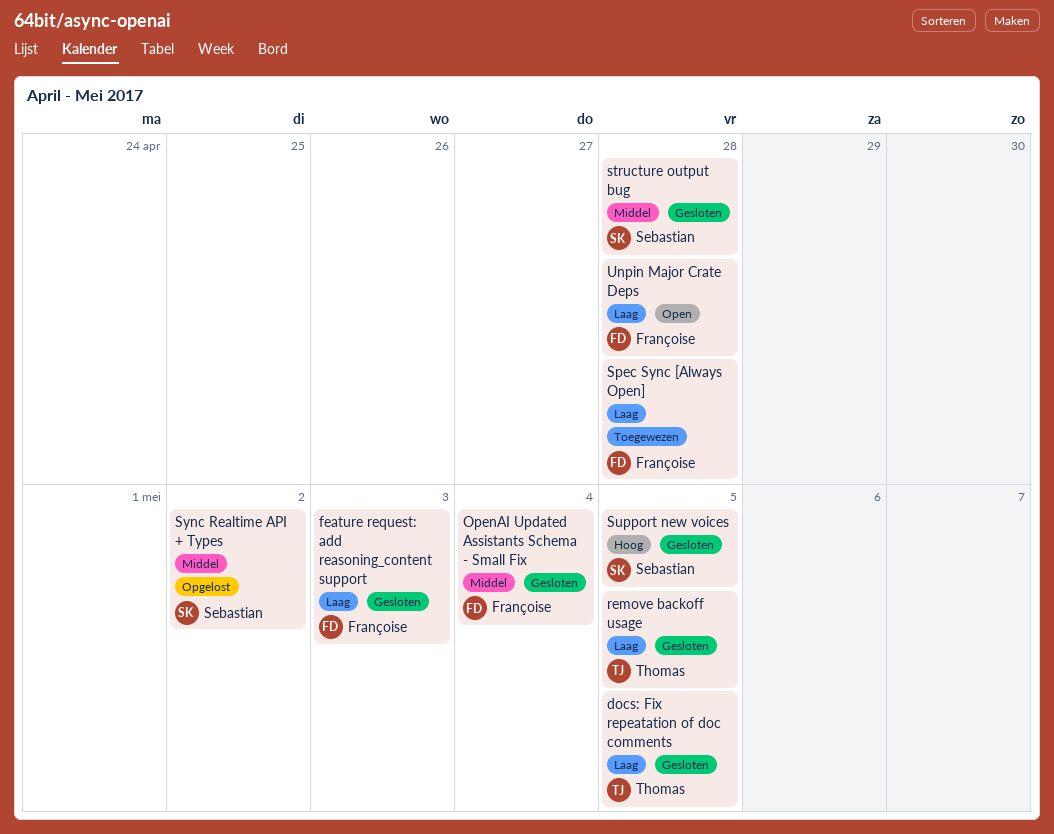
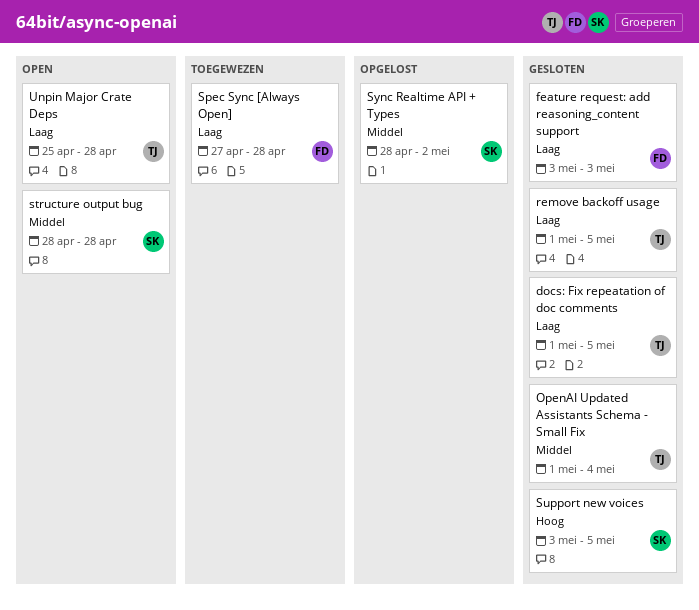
OpenAI Updated Assistants Schema - Small Fix, owner: Françoise -> Thomas
structure output bug, status: Gesloten -> Open
Unpin Major Crate Deps, owner: Françoise -> Thomas

